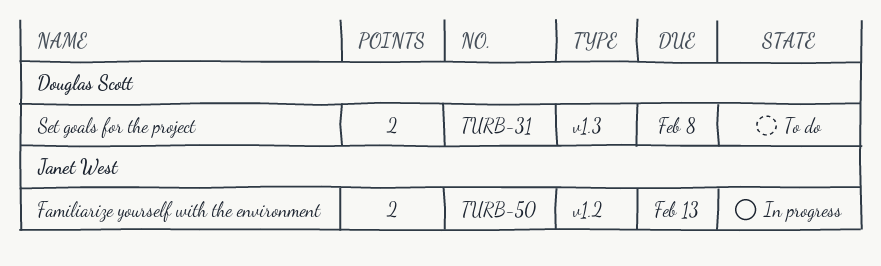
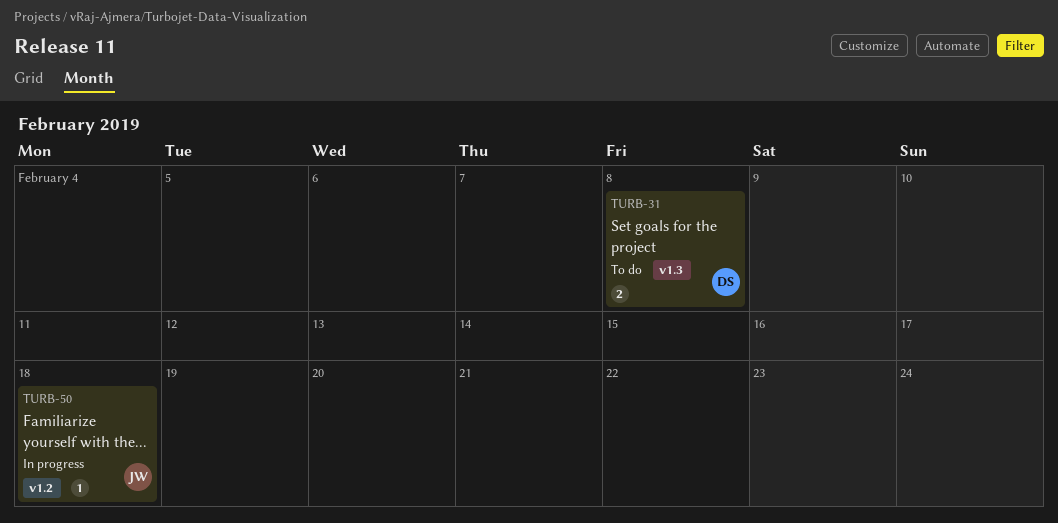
TURB-50, estimate: 2 -> 1
TURB-50, due: Feb 13 -> Feb 18

